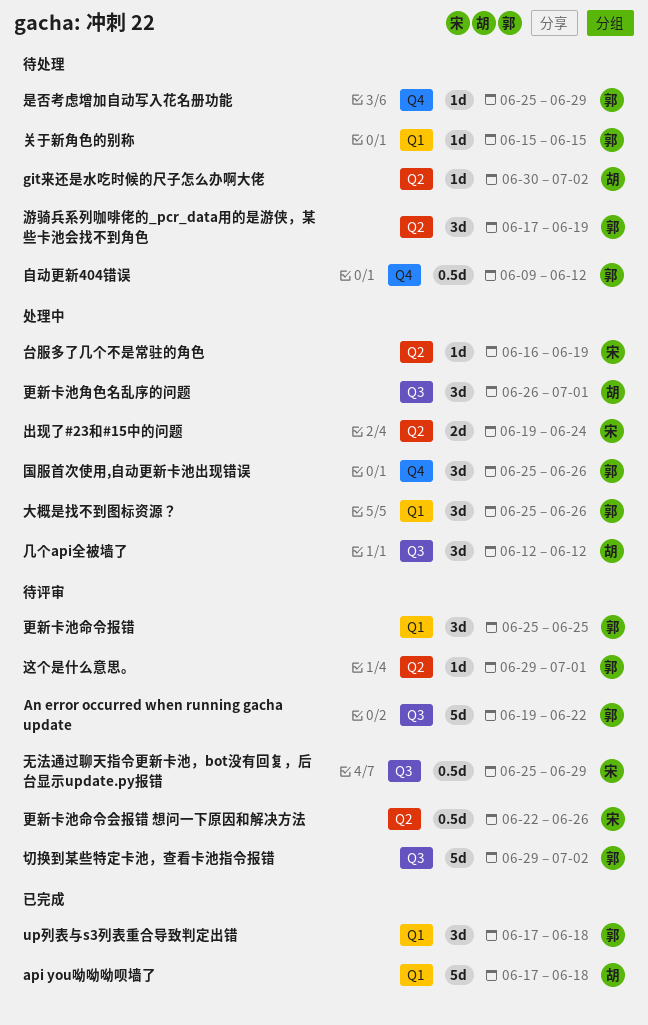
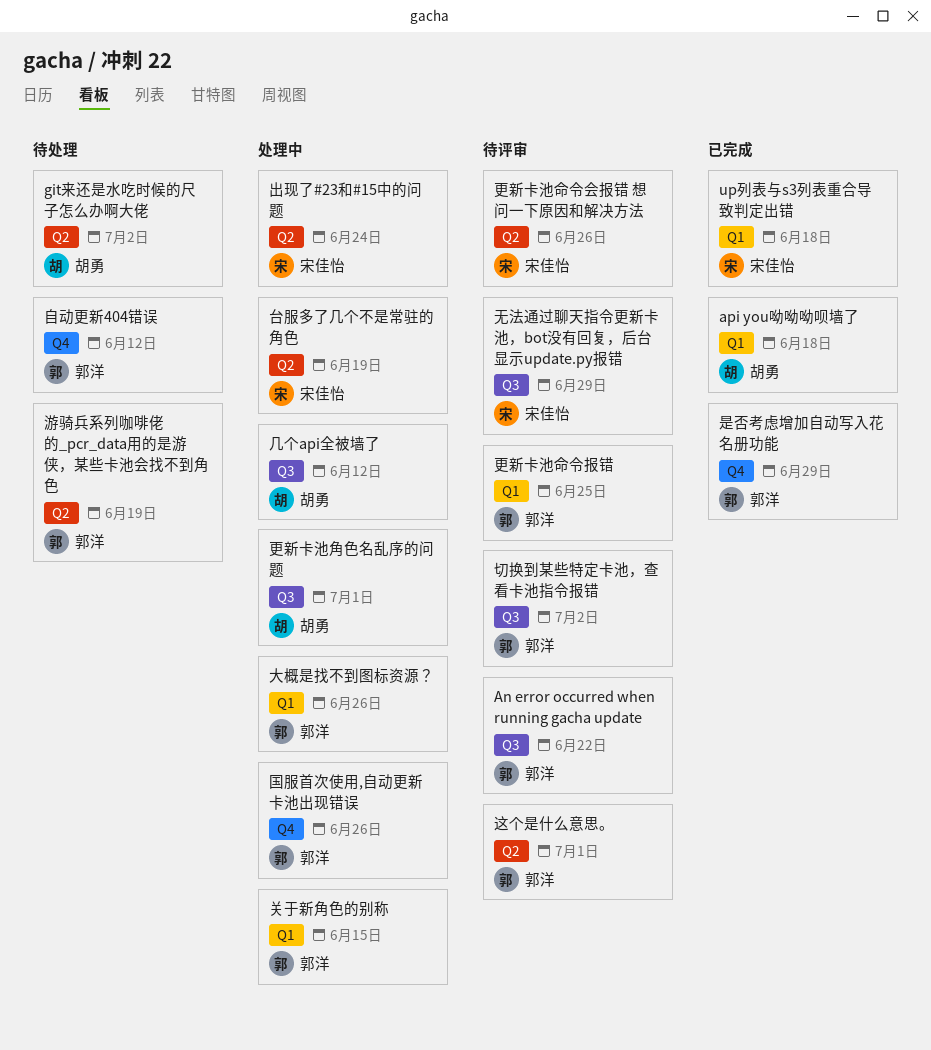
up列表与s3列表重合导致判定出错, owner: 郭洋 -> 宋佳怡
关于新角色的别称, status: 待处理 -> 处理中
是否考虑增加自动写入花名册功能, status: 待处理 -> 已完成

